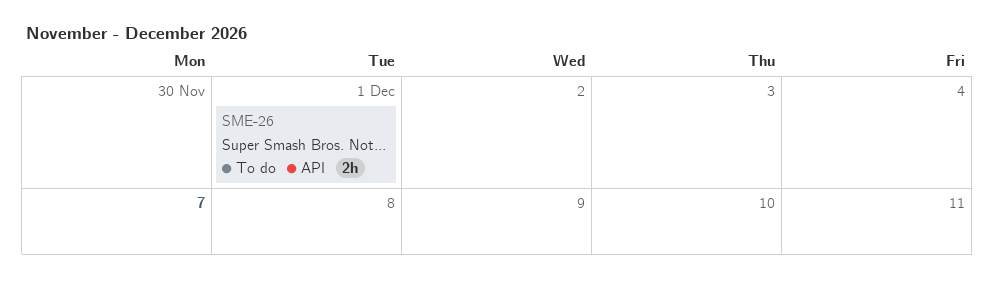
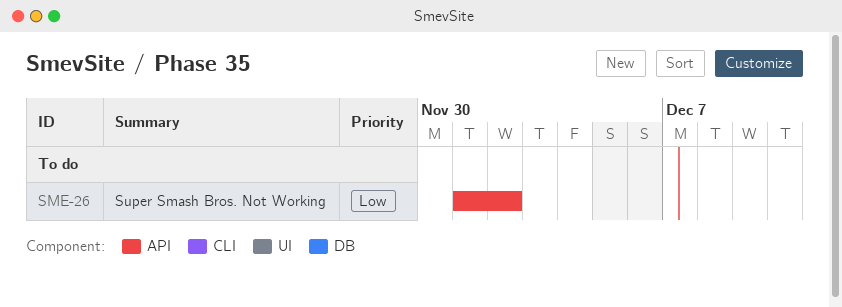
SME-26, due: Dec 1 -> Dec 2

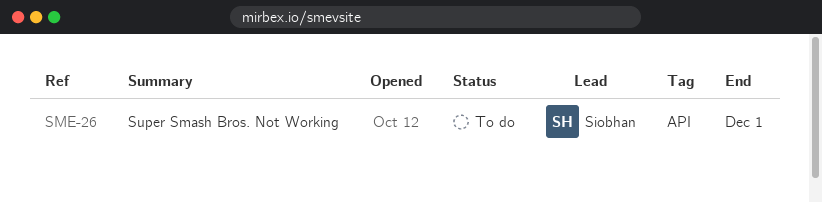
SME-26, due: Dec 2 -> Dec 1

